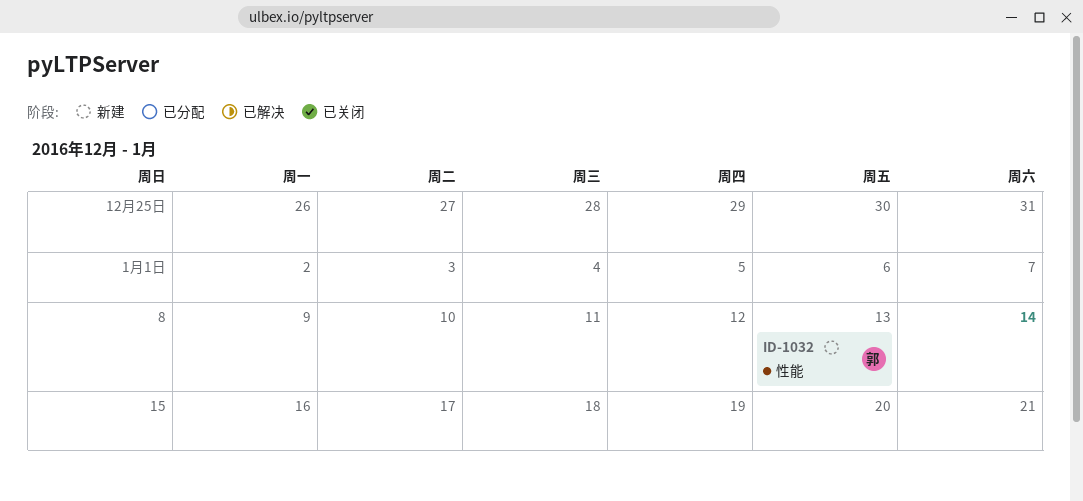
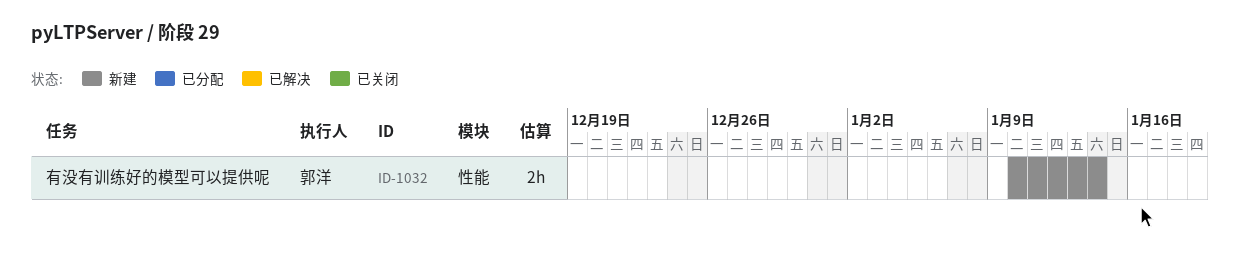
ID-1032, due: Jan 13 -> Jan 14

